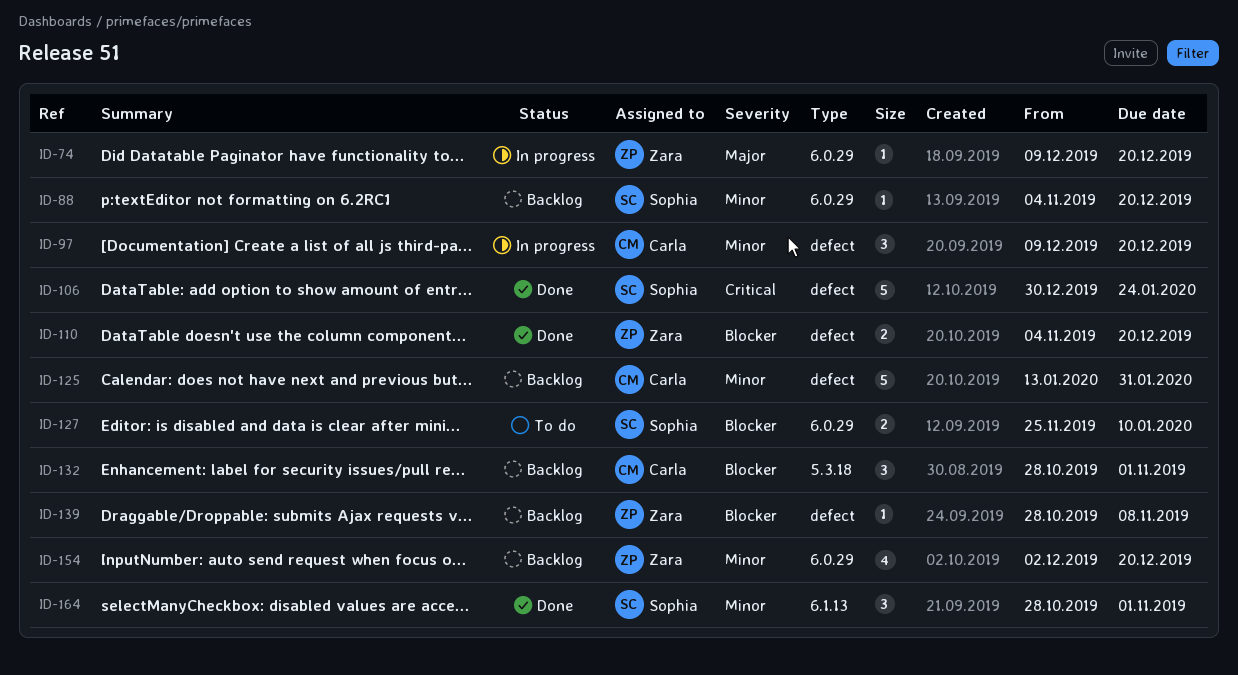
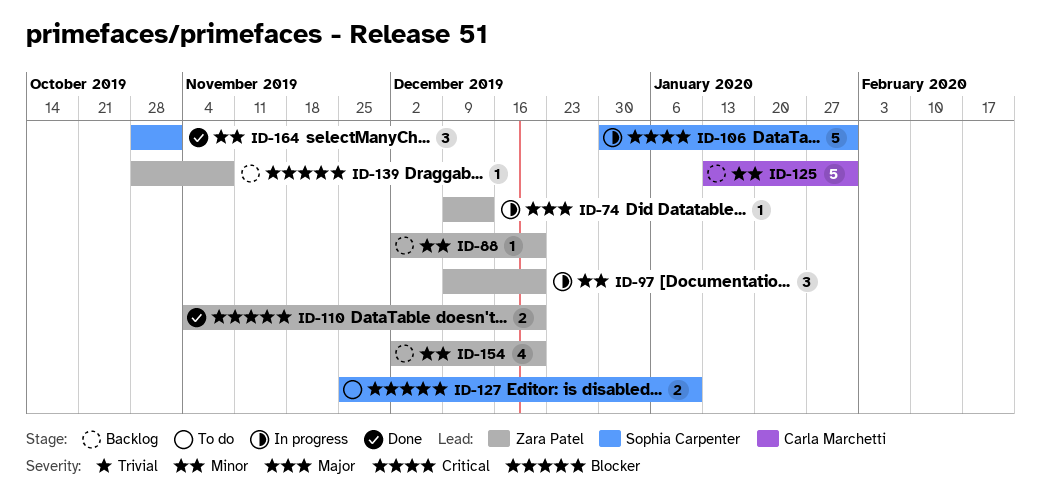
ID-74, due: Dec 20 -> Dec 13
ID-88, owner: Sophia Carpenter -> Zara Patel
ID-88, start: Nov 4 -> Dec 2
ID-97, owner: Carla Marchetti -> Zara Patel
ID-106, status: Done -> In progress
ID-106, due: Jan 24 -> Jan 31
ID-132: present -> none

